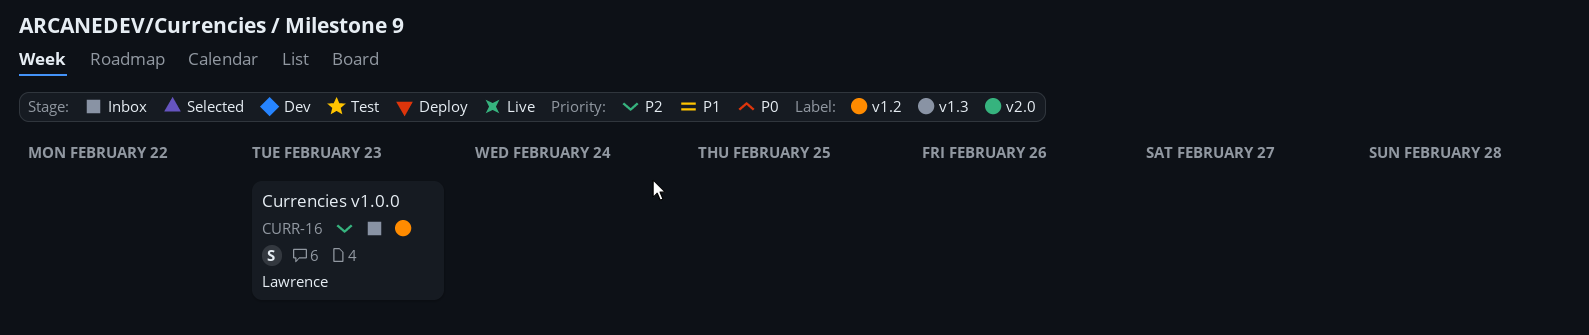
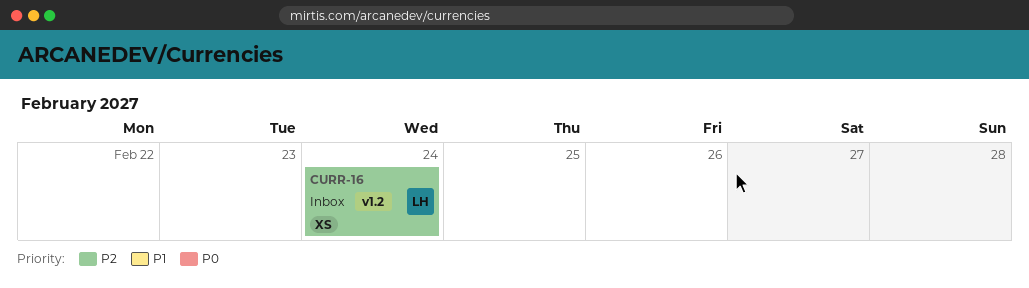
CURR-16, estimate: S -> XS
CURR-16, due: Feb 23 -> Feb 24

